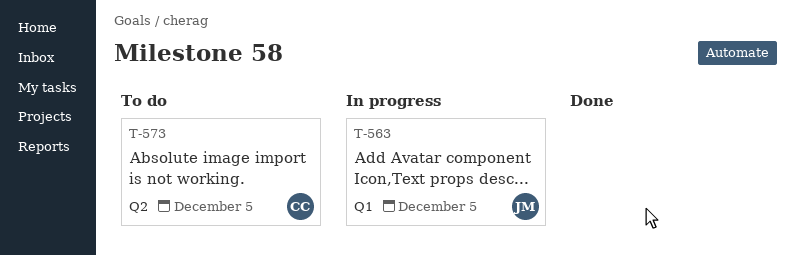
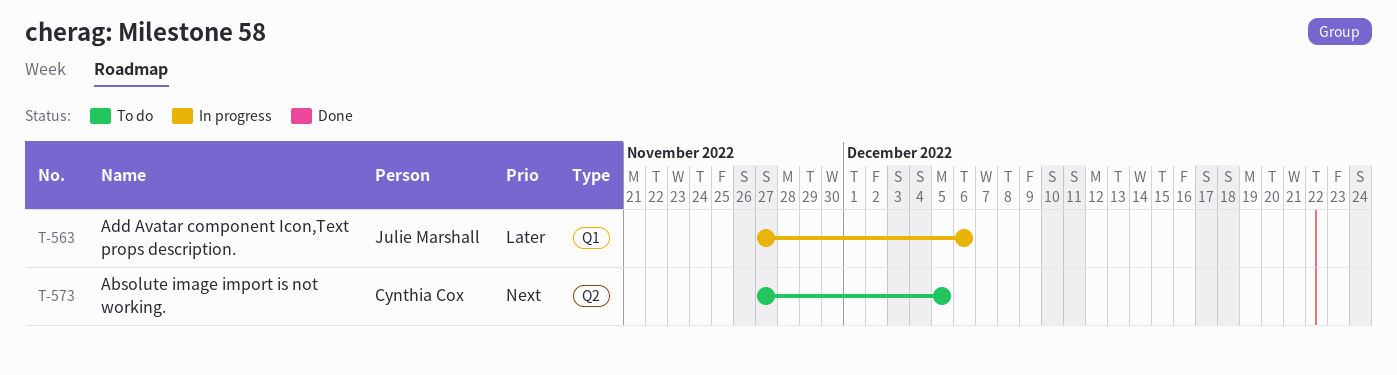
T-563, due: Dec 5 -> Dec 6

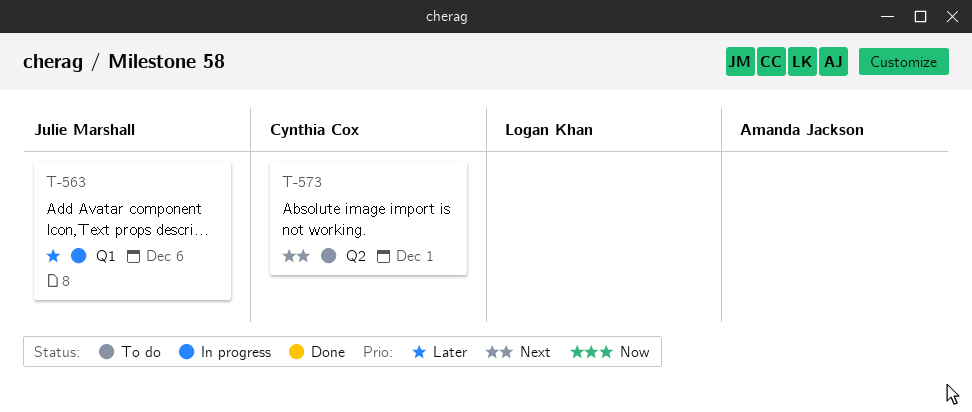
T-573, due: Dec 5 -> Dec 1

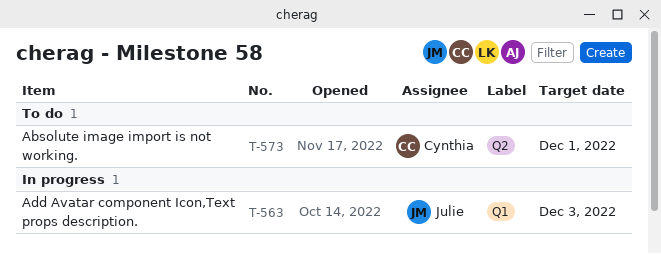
T-563, due: Dec 6 -> Dec 3

